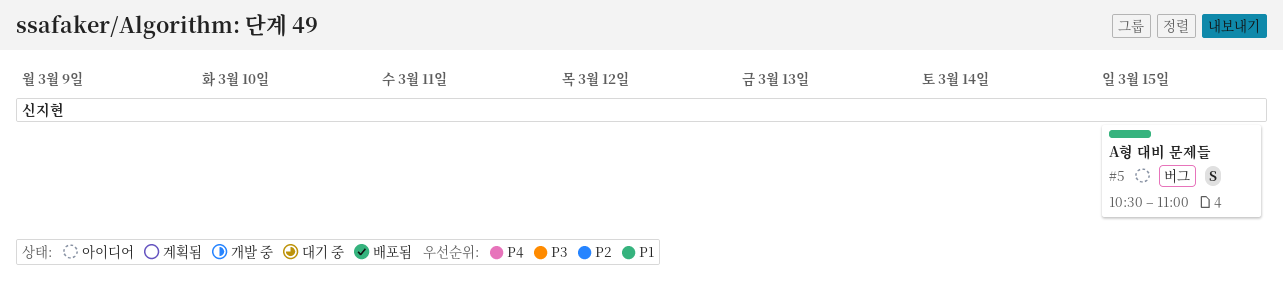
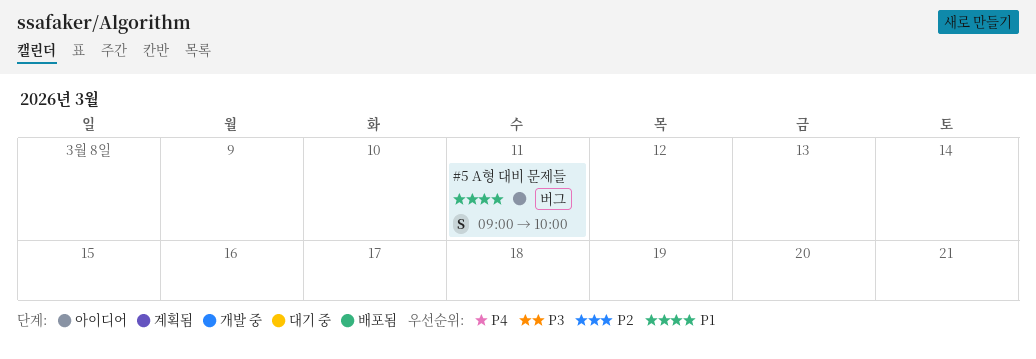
#5, day: Mar 15 -> Mar 11
#5, begins: 10:30 -> 09:00
#5, ends: 11:00 -> 10:00

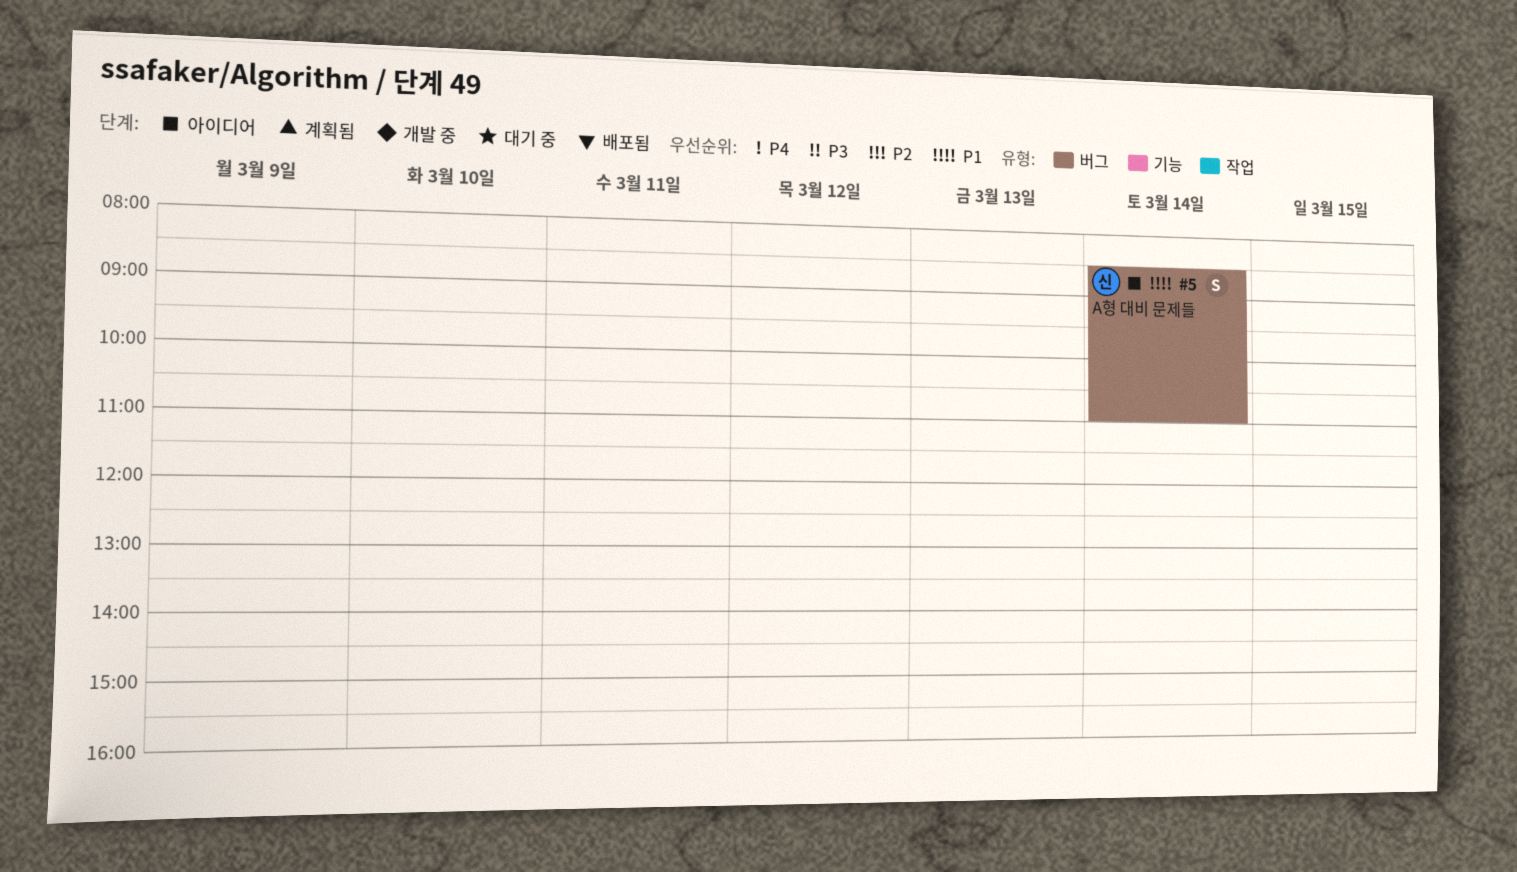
#5, day: Mar 11 -> Mar 14
#5, begins: 09:00 -> 08:30
#5, ends: 10:00 -> 11:00

